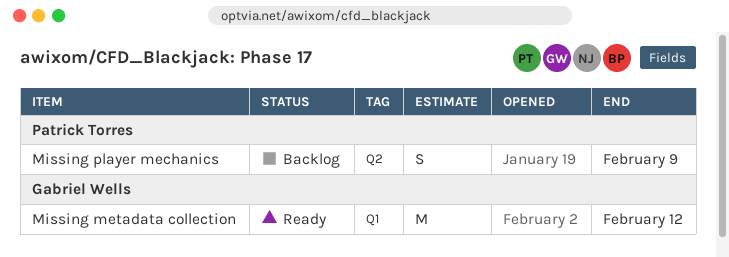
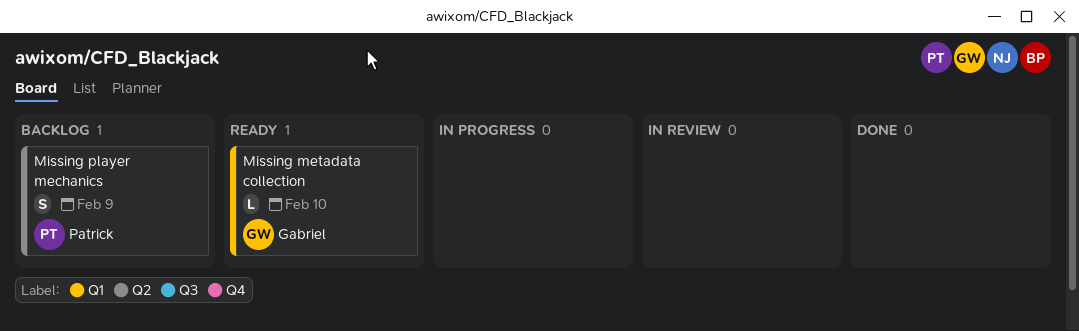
Missing metadata collection, estimate: M -> L
Missing metadata collection, due: Feb 12 -> Feb 10

